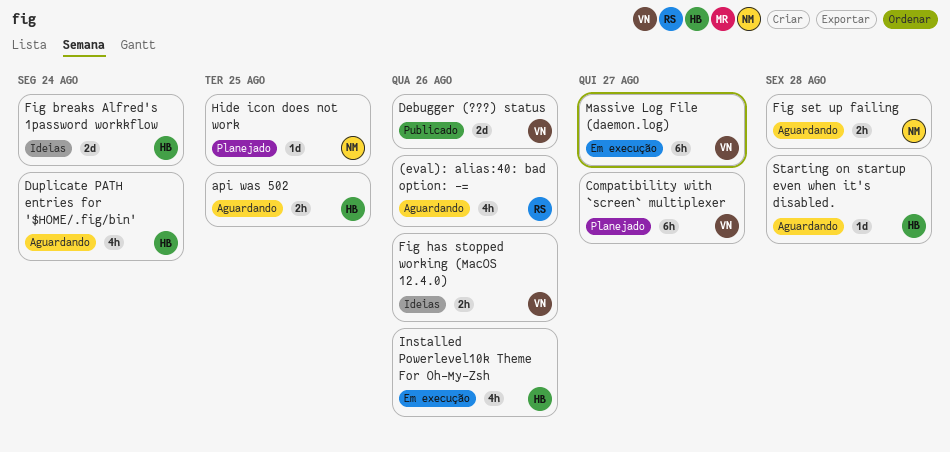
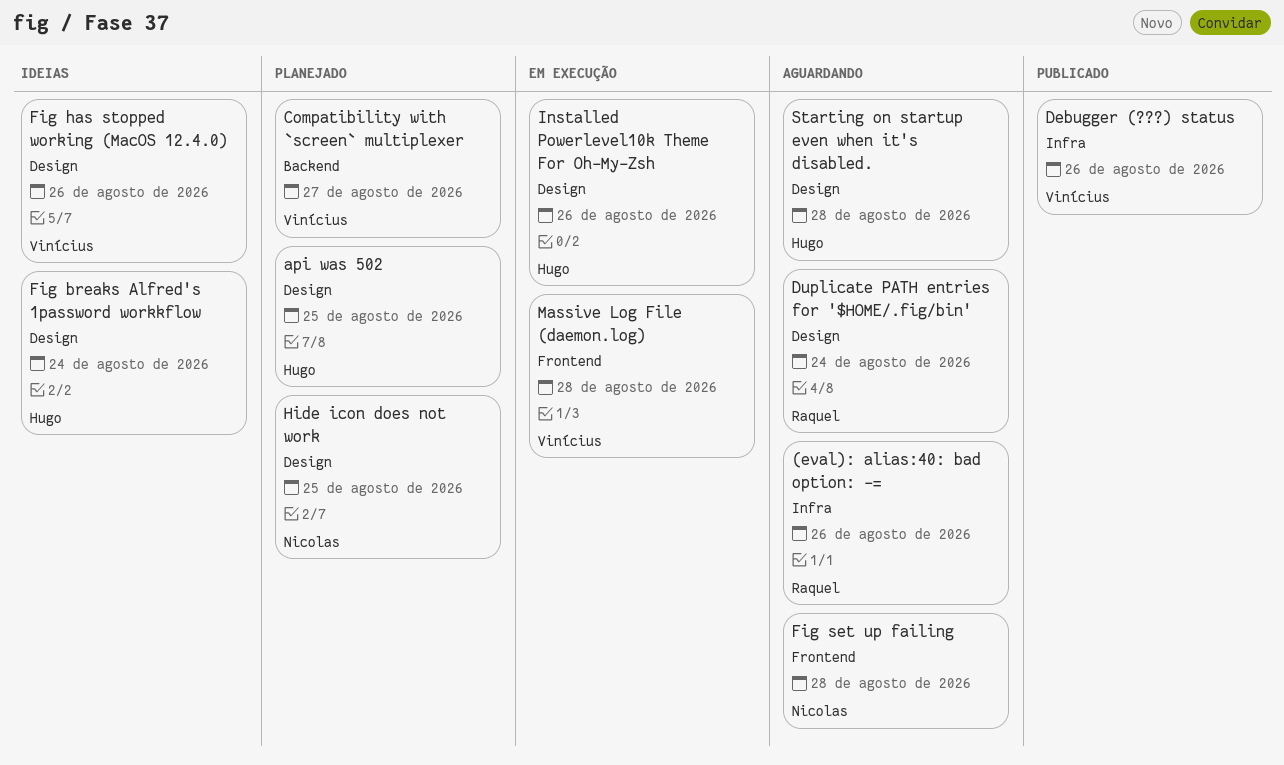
api was 502, status: Aguardando -> Planejado
Duplicate PATH entries for '$HOME/.fig/bin', owner: Hugo -> Raquel
Massive Log File (daemon.log), due: Aug 27 -> Aug 28

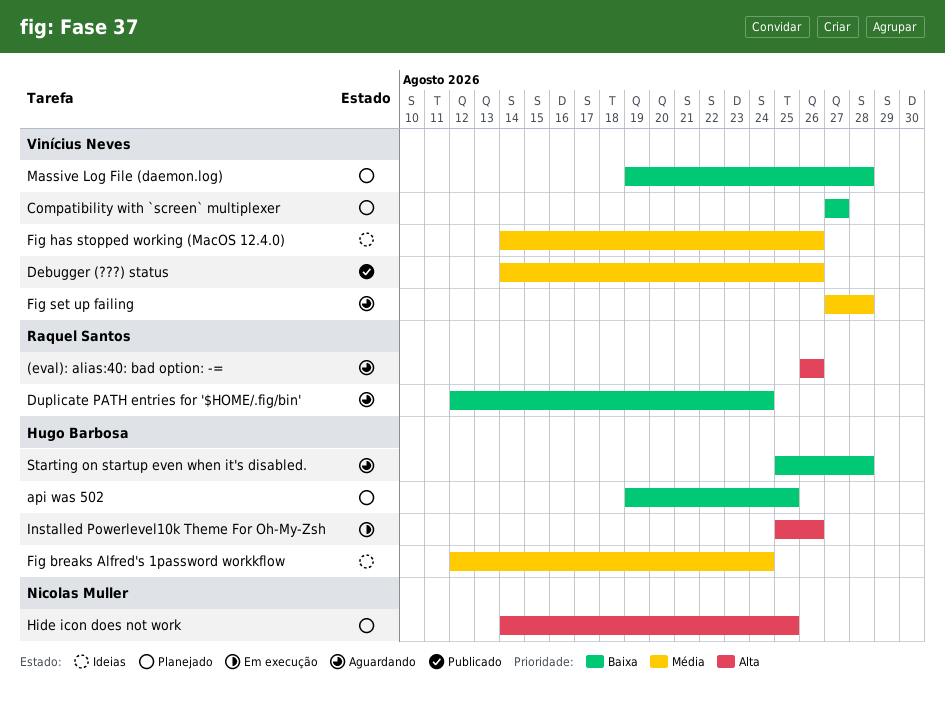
Fig set up failing, owner: Nicolas Muller -> Vinícius Neves
Massive Log File (daemon.log), status: Em execução -> Planejado

